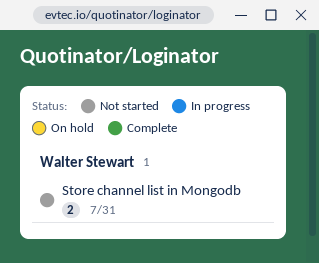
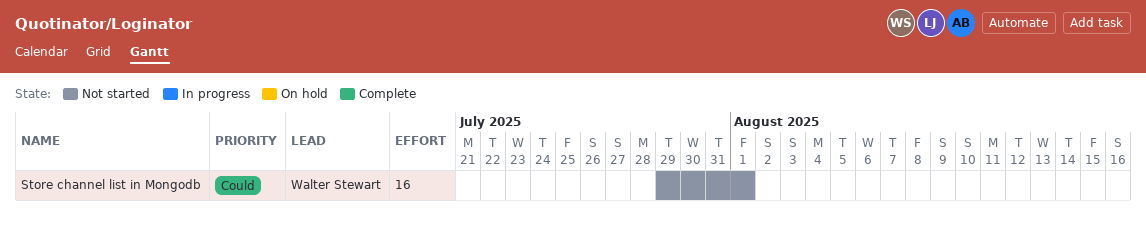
Store channel list in Mongodb, estimate: 2 -> 16
Store channel list in Mongodb, due: Jul 31 -> Aug 1

